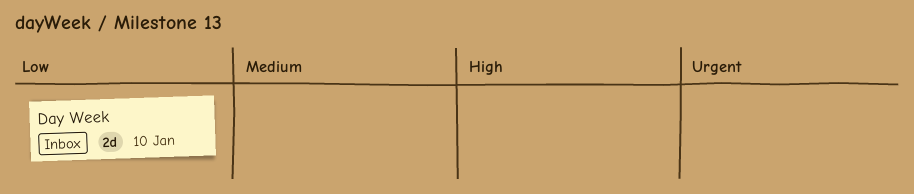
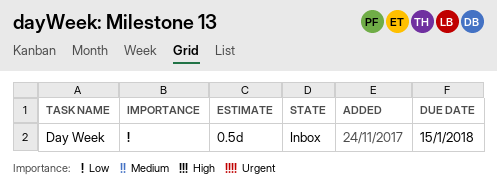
Day Week, estimate: 2d -> 0.5d
Day Week, due: Jan 10 -> Jan 15

